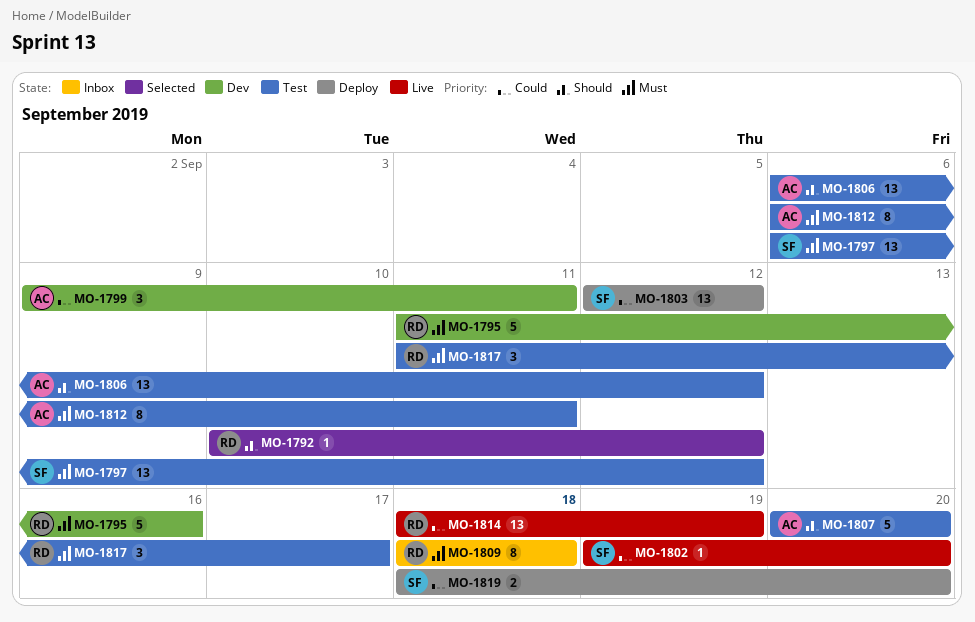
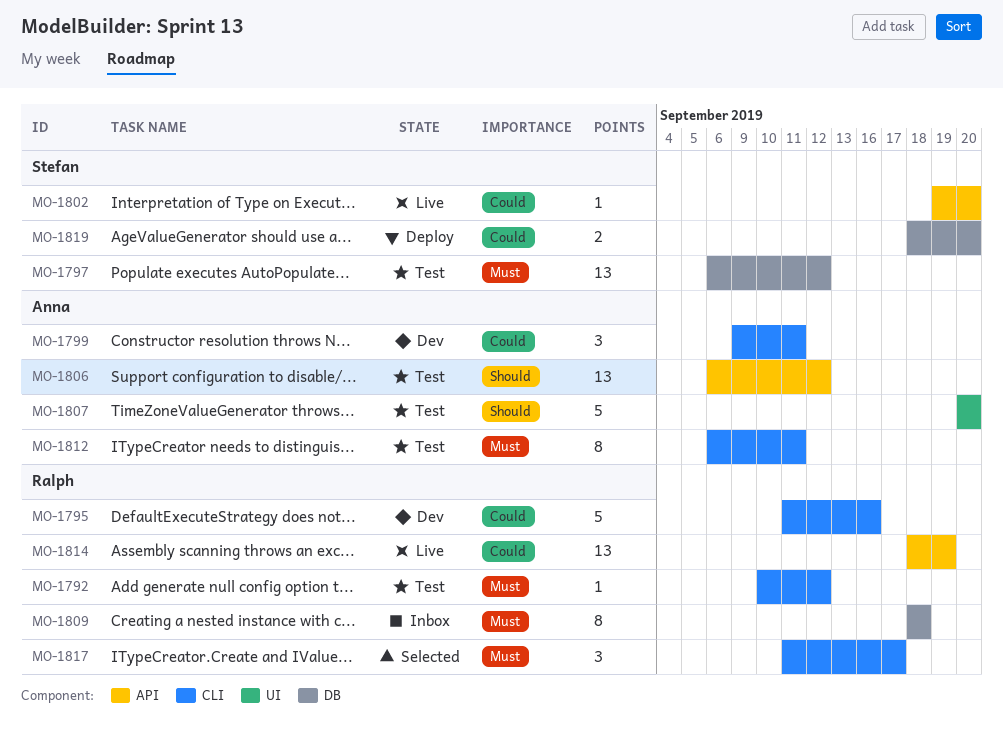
MO-1792, status: Selected -> Test
MO-1792, priority: Should -> Must
MO-1795, priority: Must -> Could
MO-1803: present -> none
MO-1817, status: Test -> Selected

